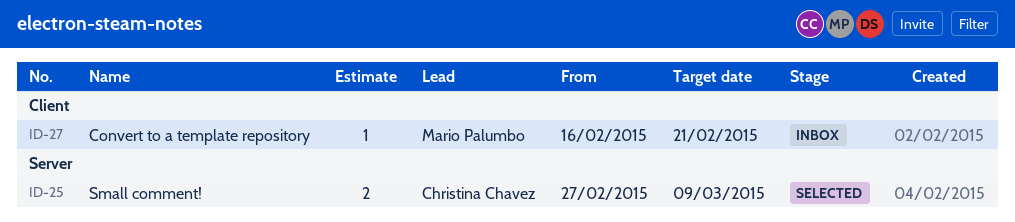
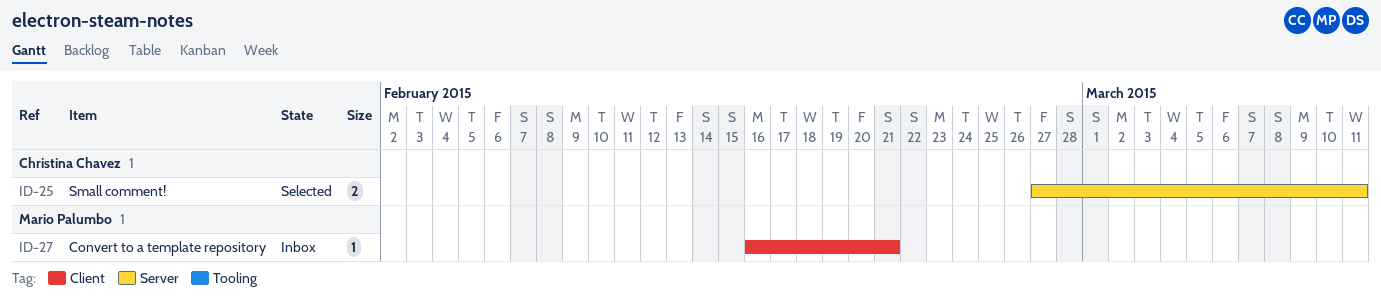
ID-25, due: Mar 9 -> Mar 11

